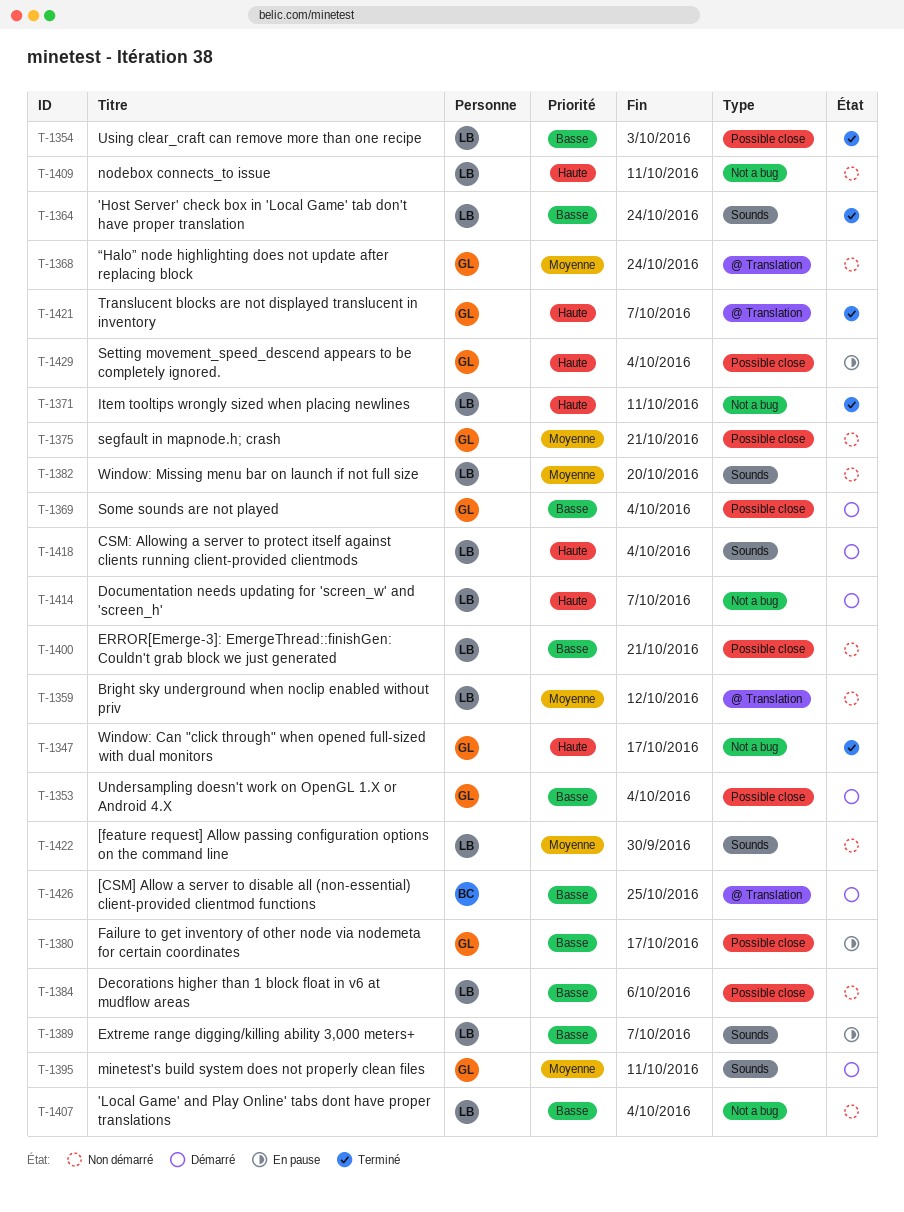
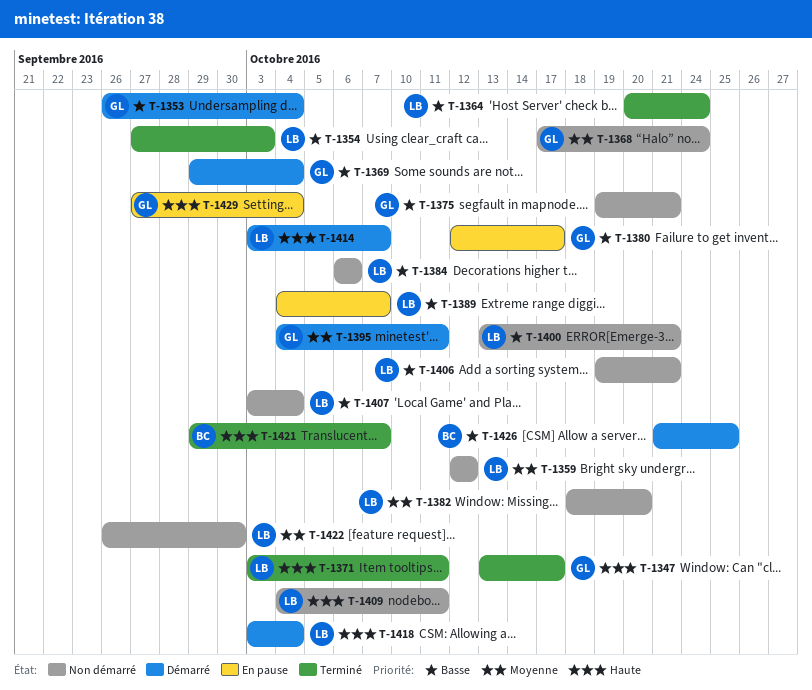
T-1375, priority: Moyenne -> Basse
T-1406: none -> present
T-1421, owner: GL -> BC

